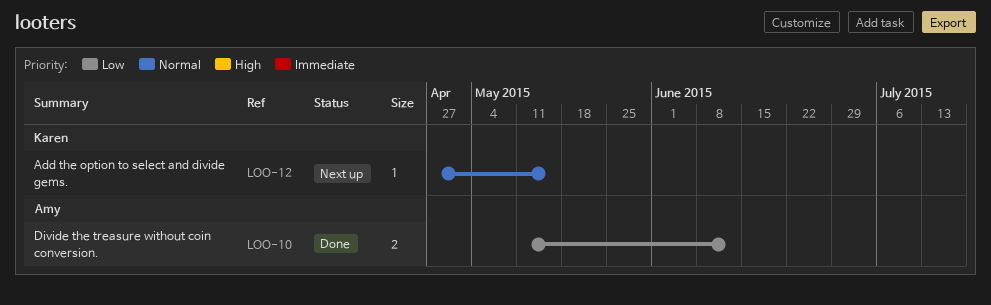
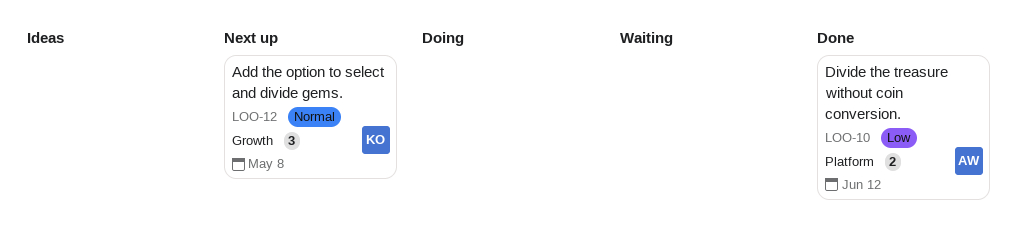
LOO-12, estimate: 1 -> 3
LOO-12, due: May 15 -> May 8

